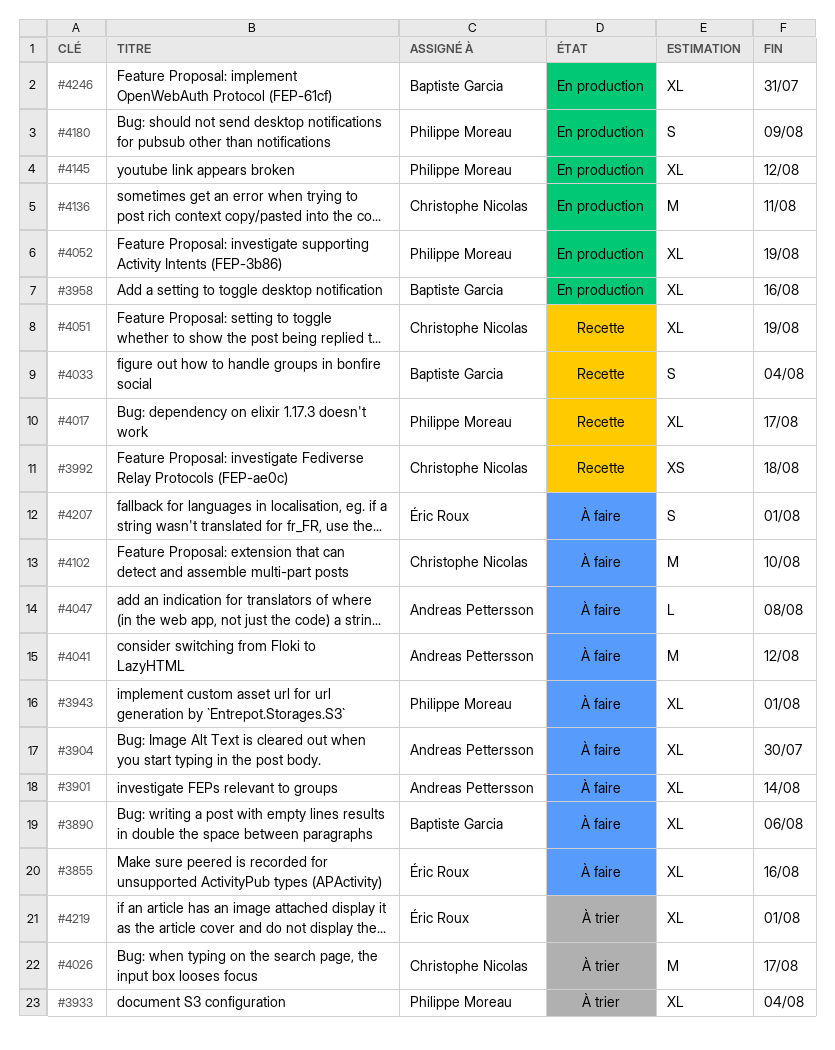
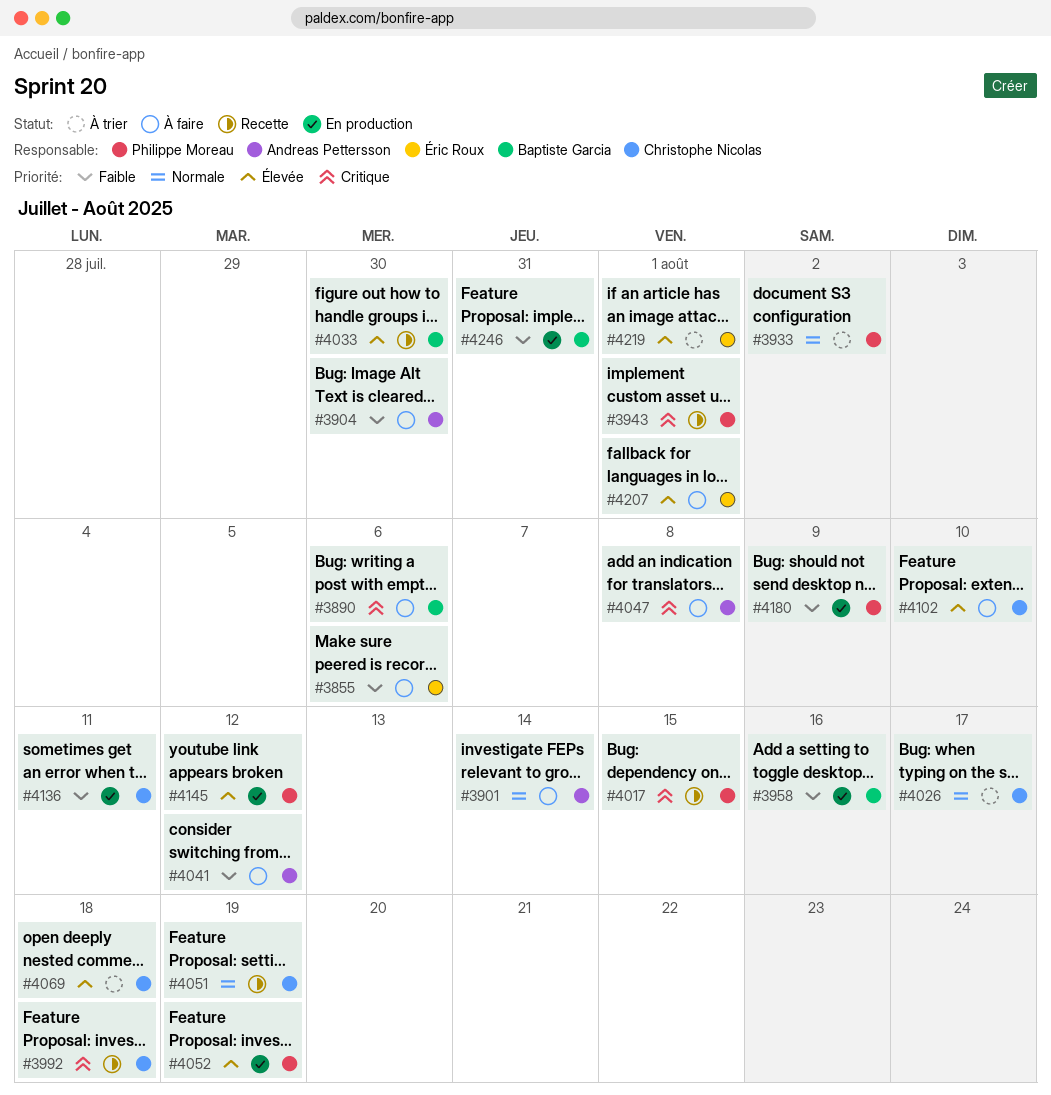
#3855, due: Aug 16 -> Aug 6
#3933, due: Aug 4 -> Aug 2
#3943, status: À faire -> Recette
#4017, due: Aug 17 -> Aug 15
#4033, due: Aug 4 -> Jul 30
#4069: none -> present

